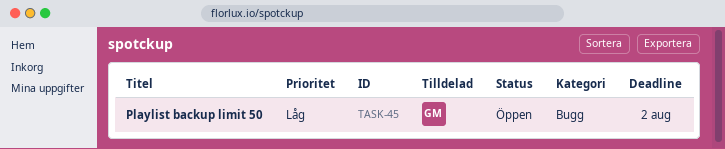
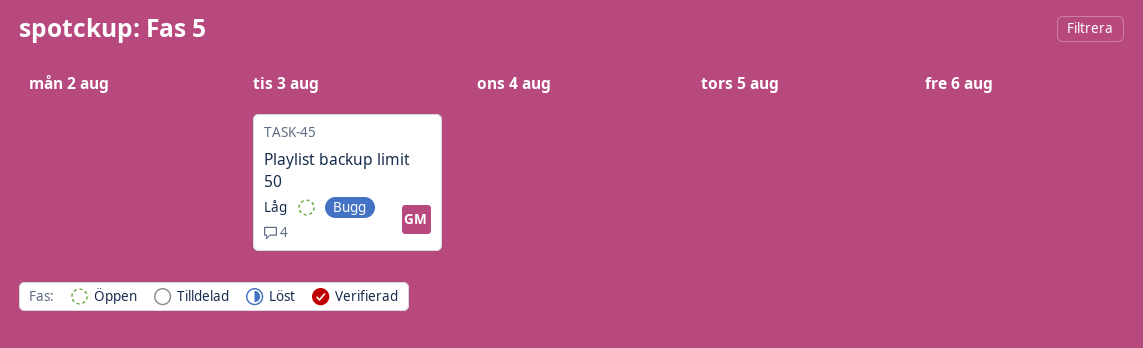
TASK-45, due: Aug 2 -> Aug 3

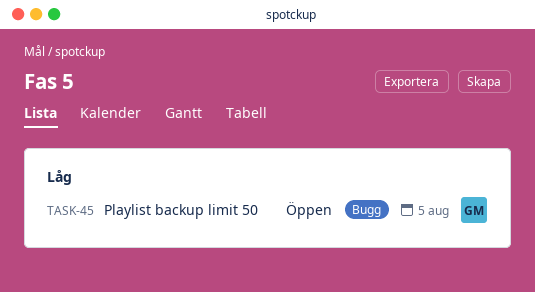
TASK-45, due: Aug 3 -> Aug 5

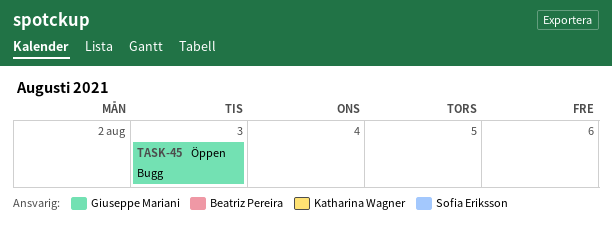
TASK-45, due: Aug 5 -> Aug 3

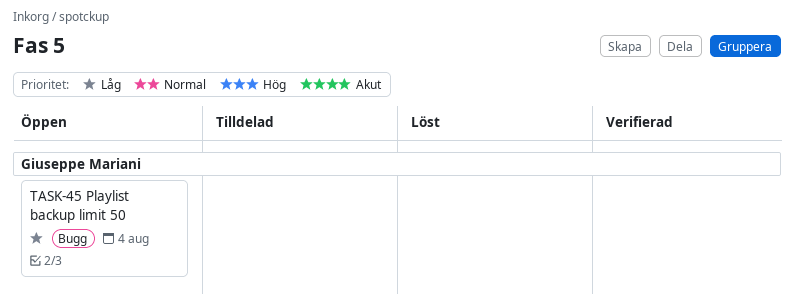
TASK-45, due: Aug 3 -> Aug 4

